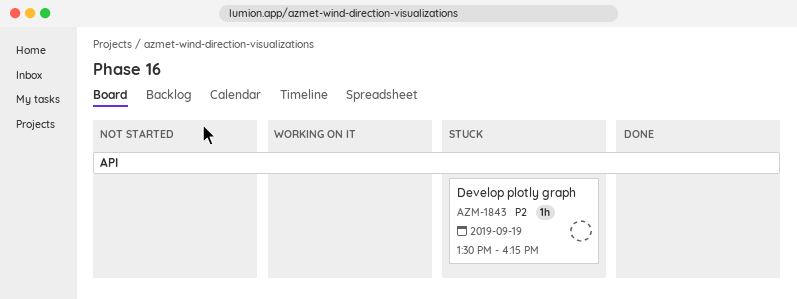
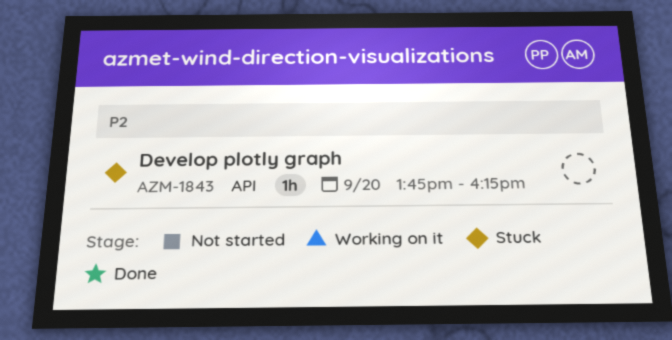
AZM-1843, day: Sep 19 -> Sep 20
AZM-1843, begins: 13:30 -> 13:45

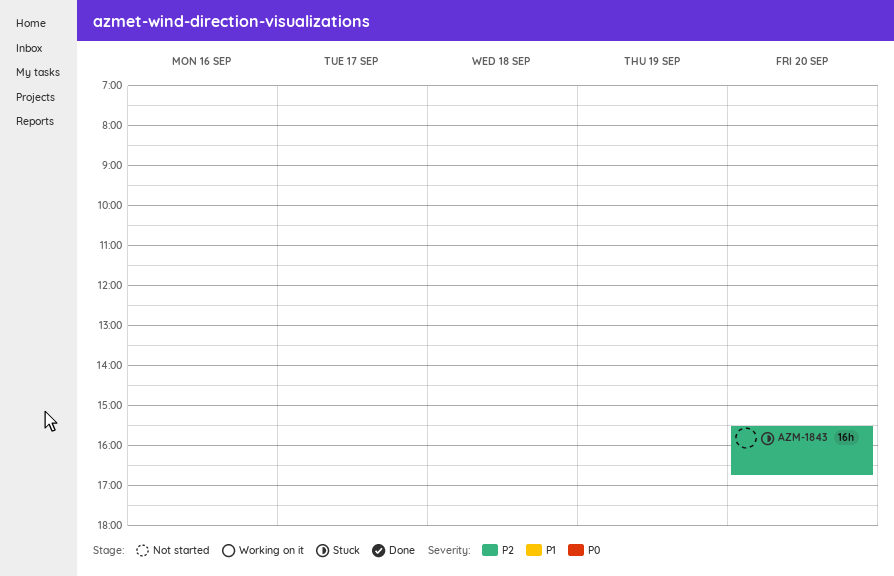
AZM-1843, estimate: 1h -> 16h
AZM-1843, begins: 13:45 -> 15:30
AZM-1843, ends: 16:15 -> 16:45

